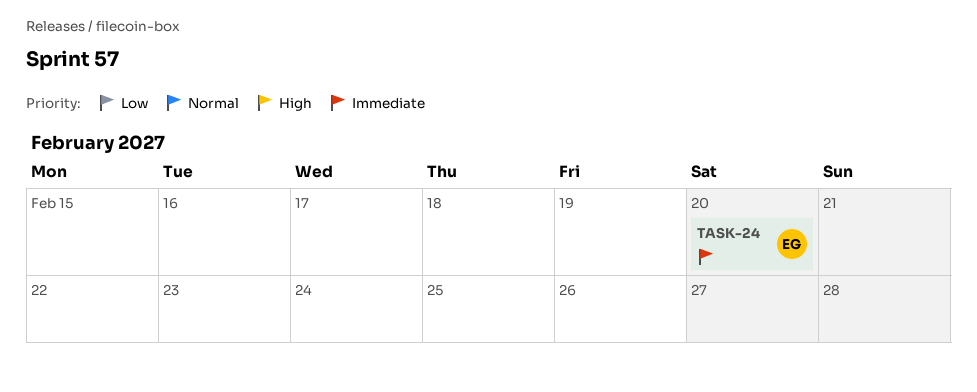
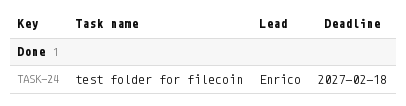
TASK-24, due: Feb 20 -> Feb 18

